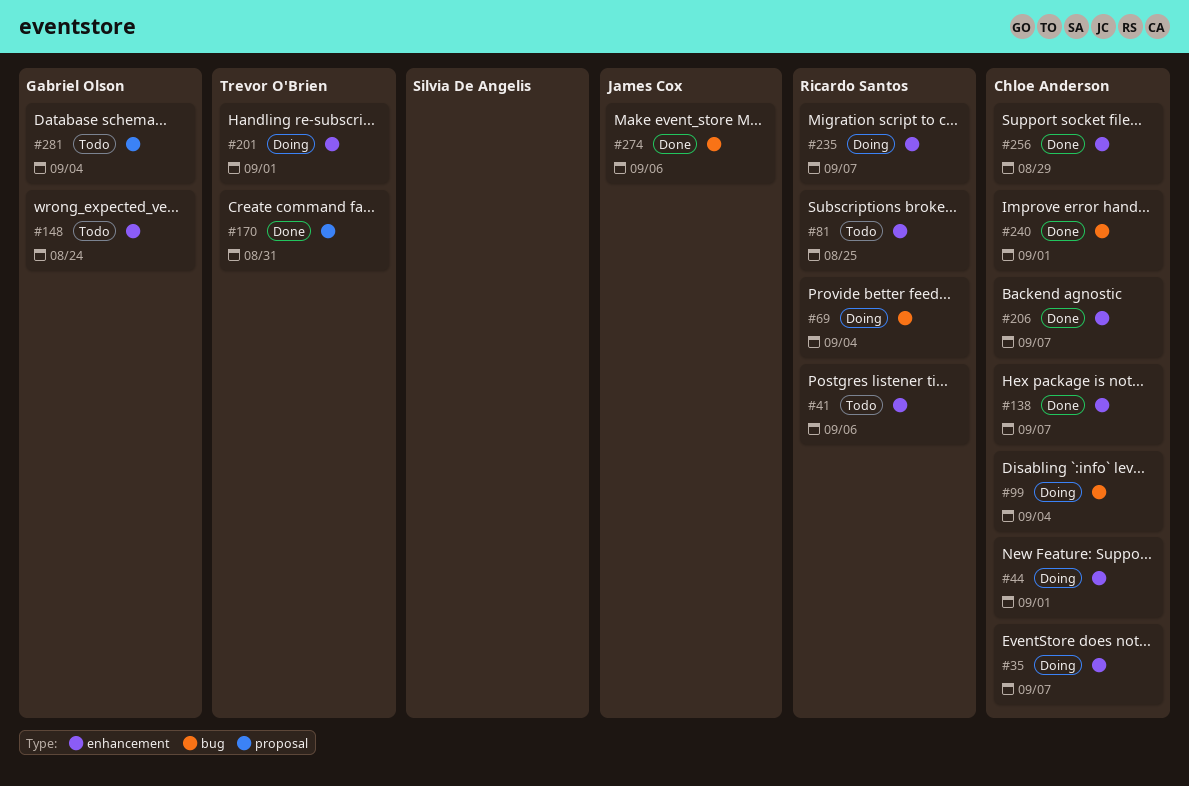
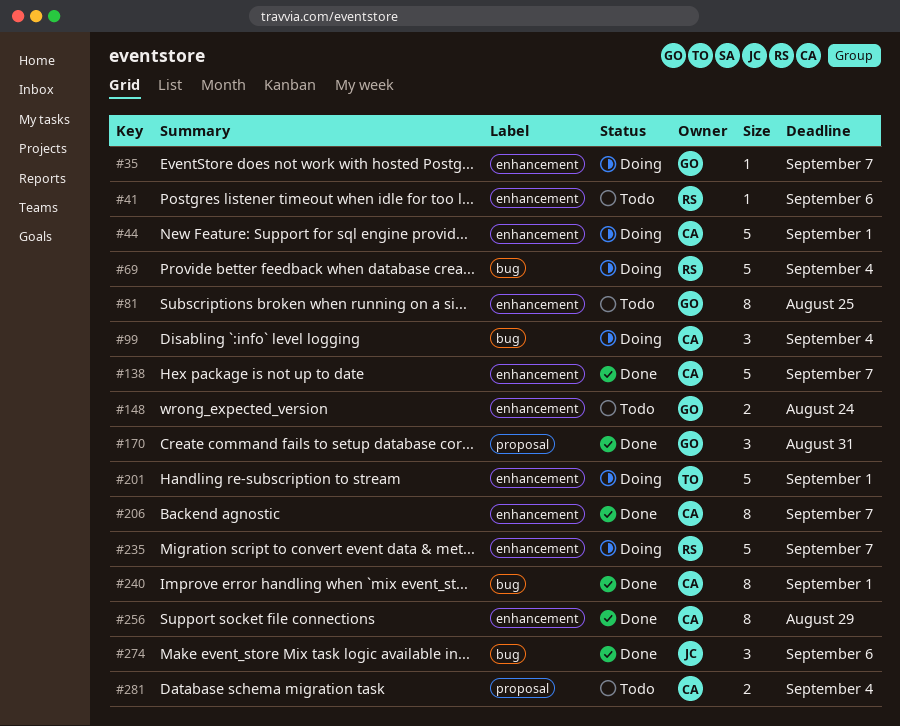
#35, owner: Chloe Anderson -> Gabriel Olson
#81, owner: Ricardo Santos -> Gabriel Olson
#170, owner: Trevor O'Brien -> Gabriel Olson
#281, owner: Gabriel Olson -> Chloe Anderson

